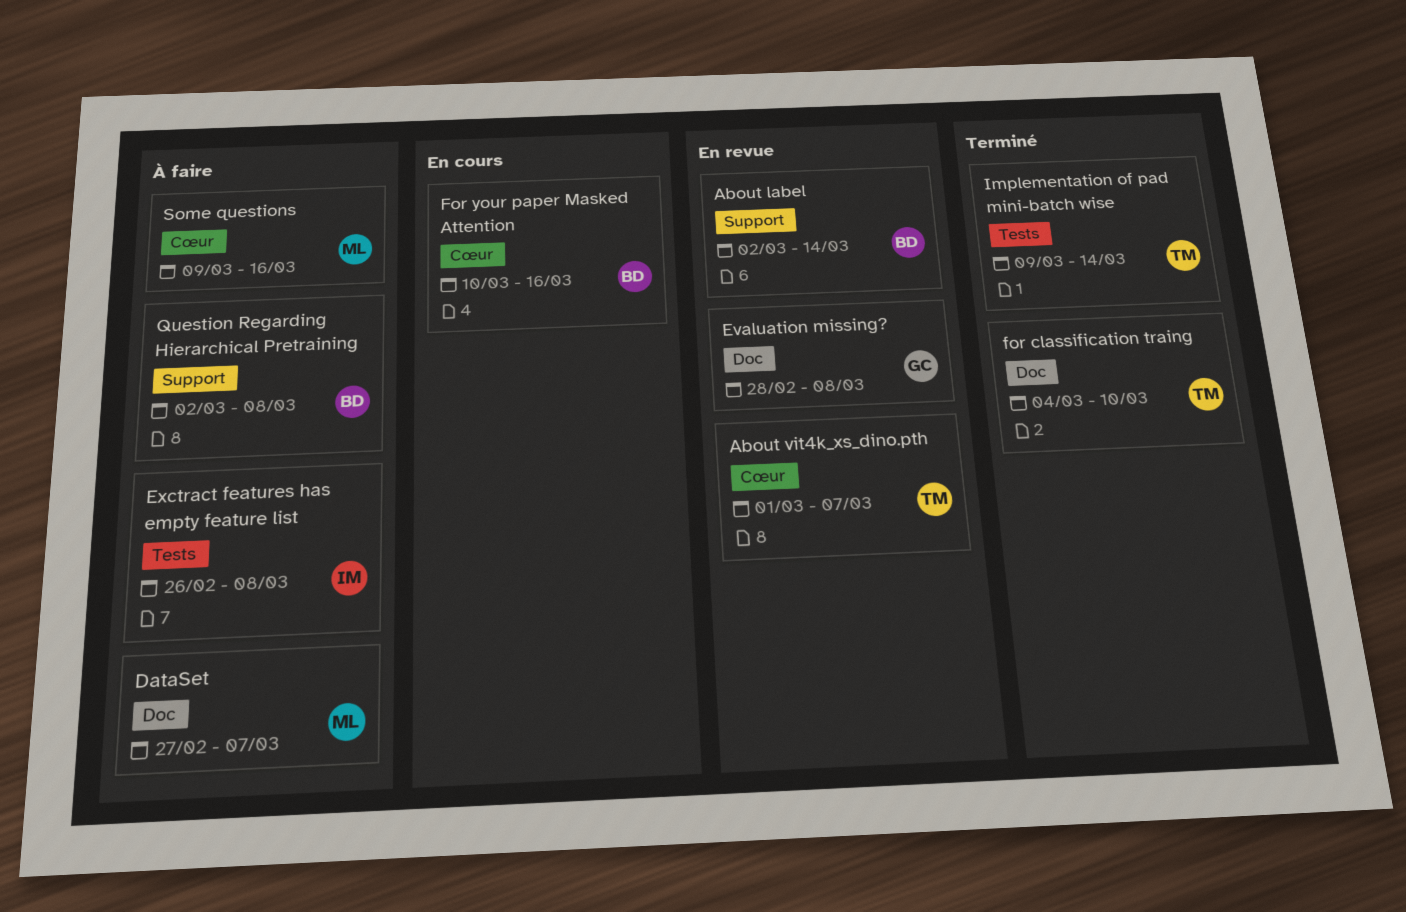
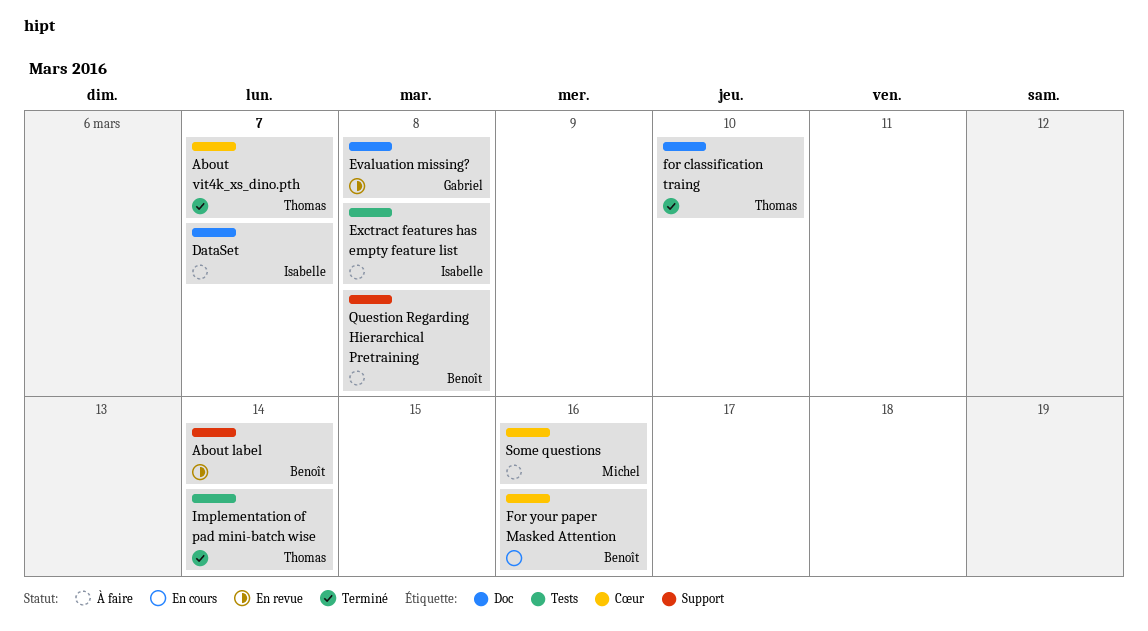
About vit4k_xs_dino.pth, status: En revue -> Terminé
DataSet, owner: Michel -> Isabelle

